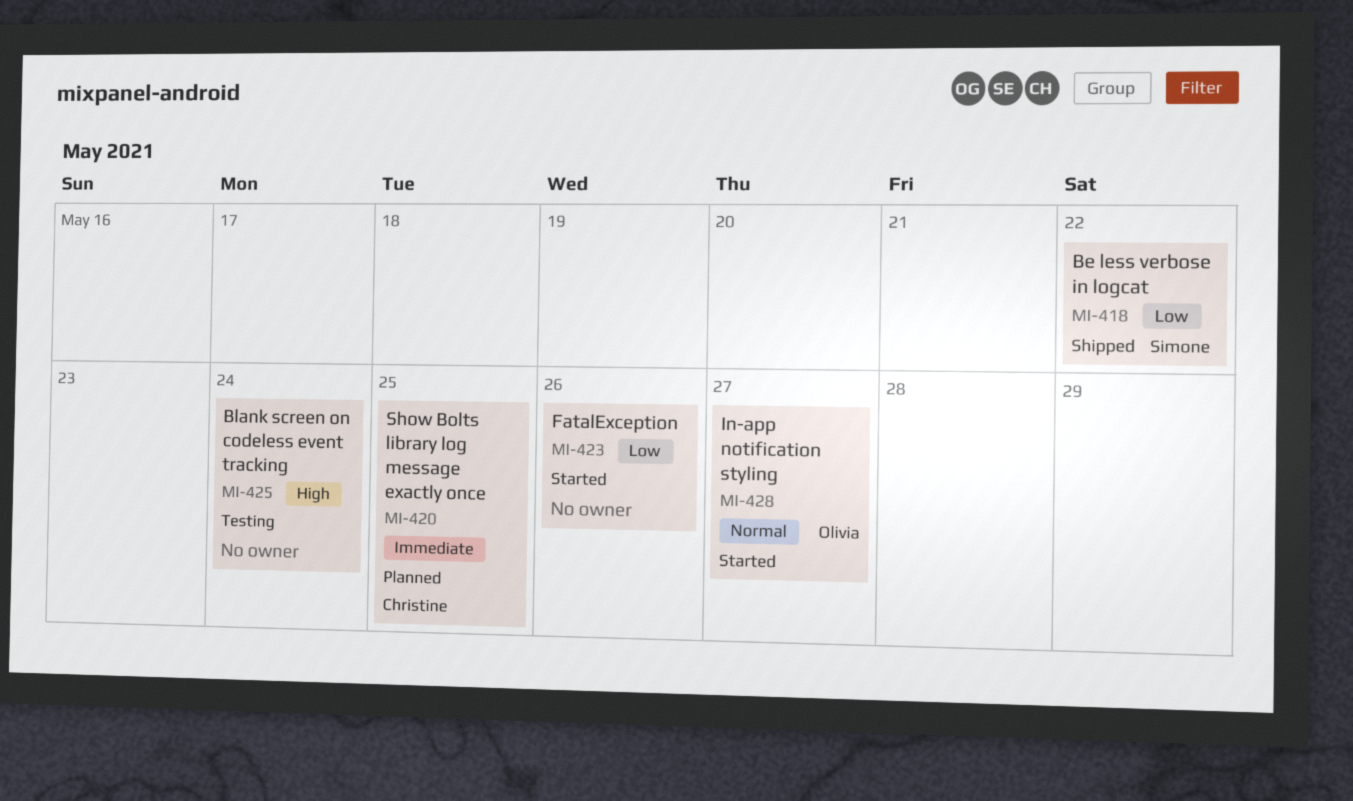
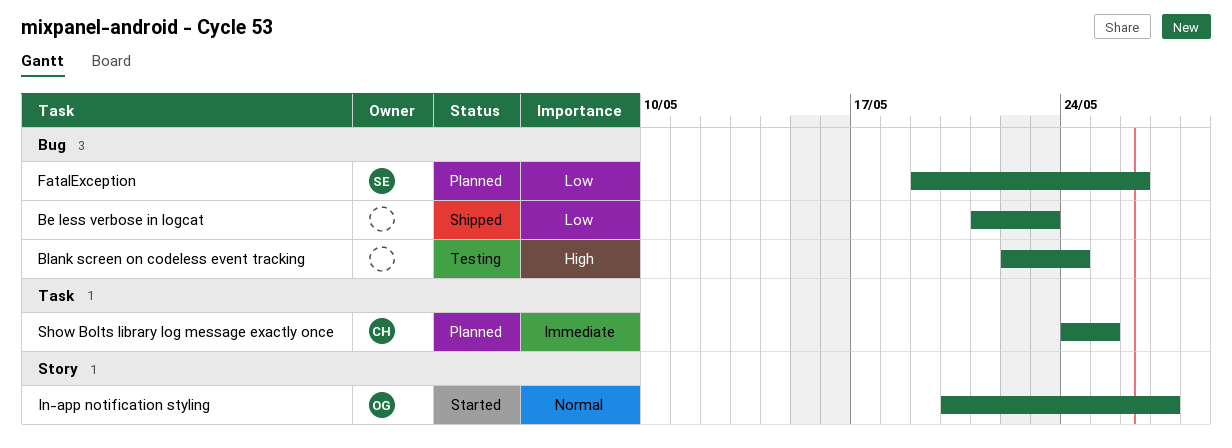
Be less verbose in logcat, owner: Simone -> none
Be less verbose in logcat, due: May 22 -> May 23
FatalException, status: Started -> Planned
FatalException, owner: none -> Simone

